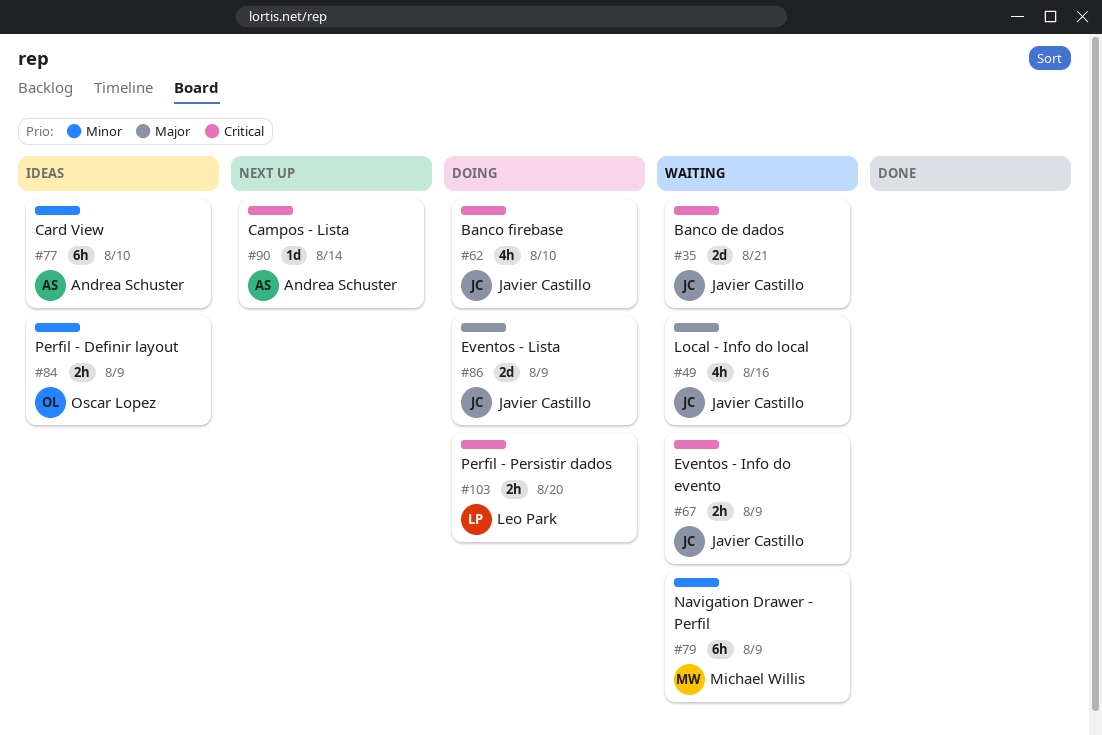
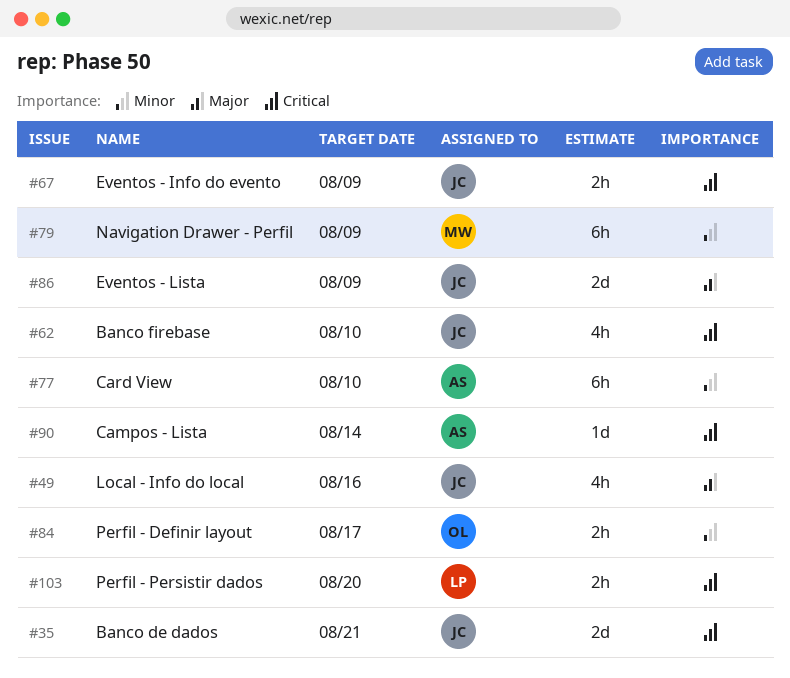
#84, due: Aug 9 -> Aug 17

